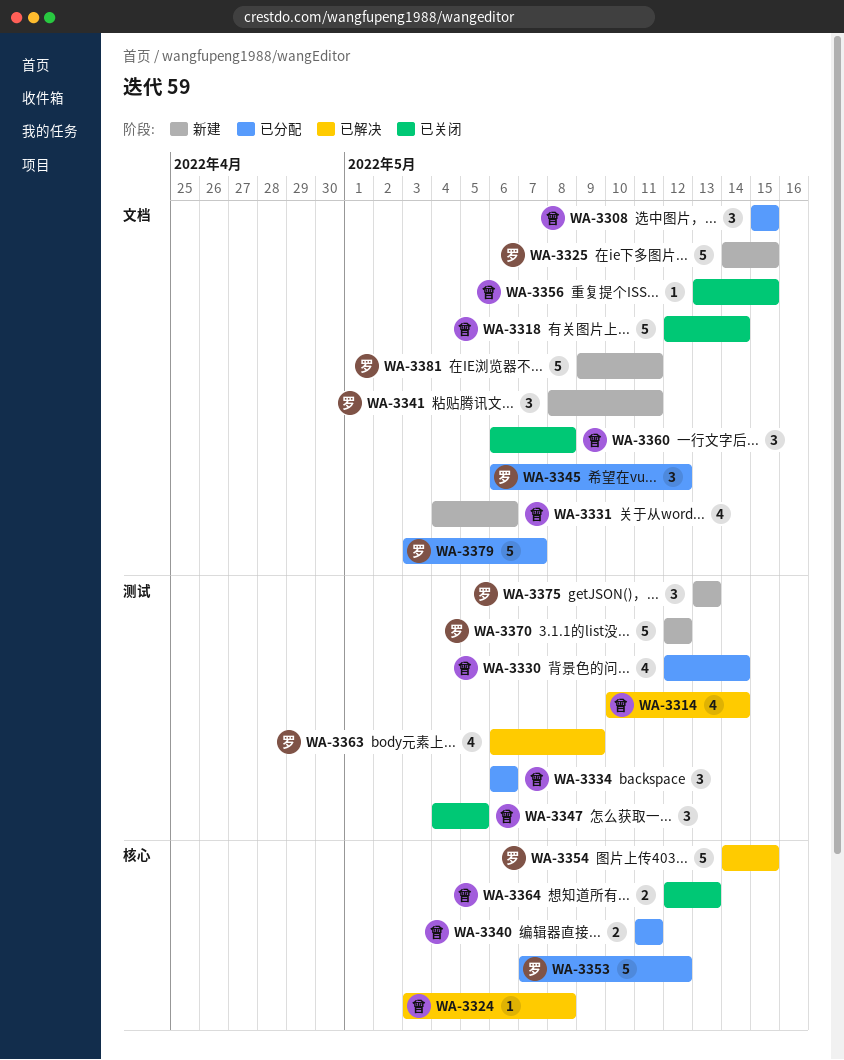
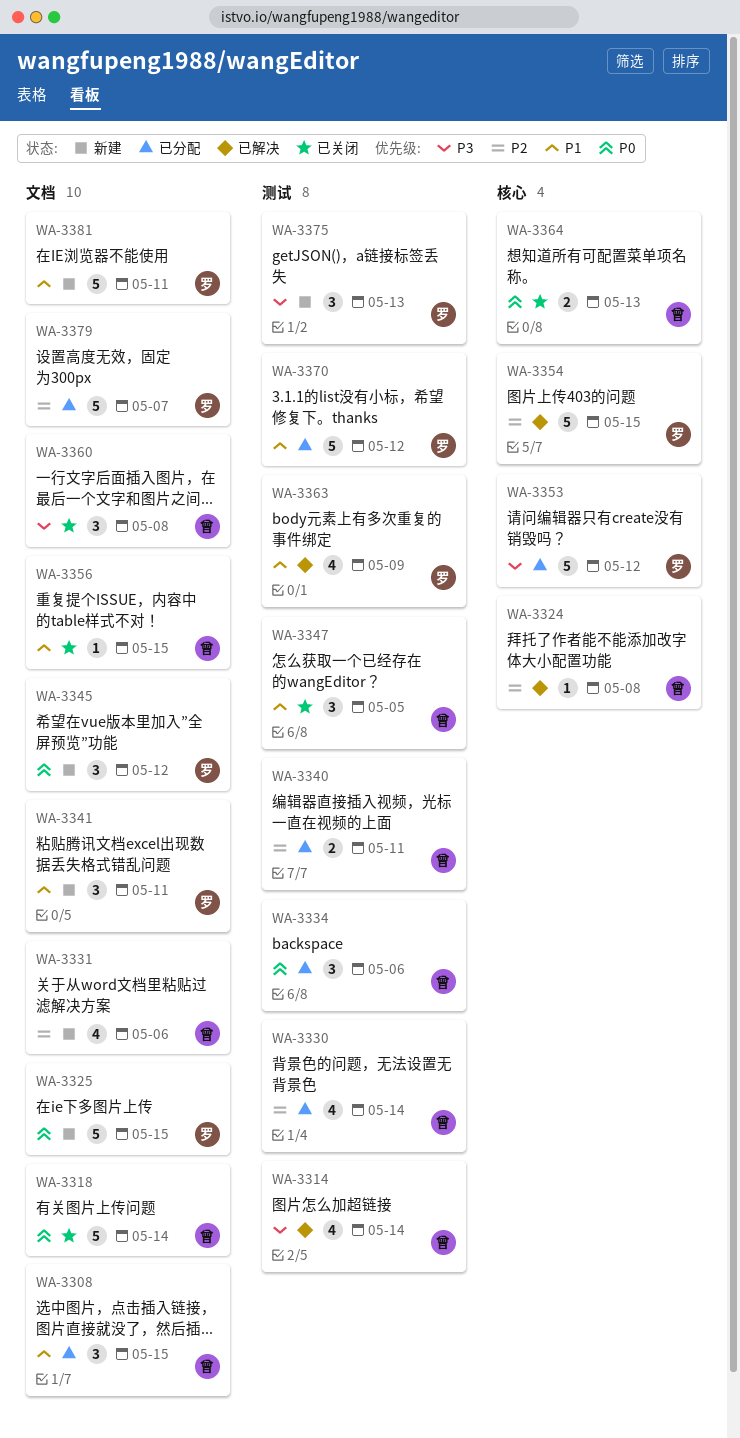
WA-3340, label: 核心 -> 测试
WA-3345, status: 已分配 -> 新建
WA-3370, status: 新建 -> 已分配

